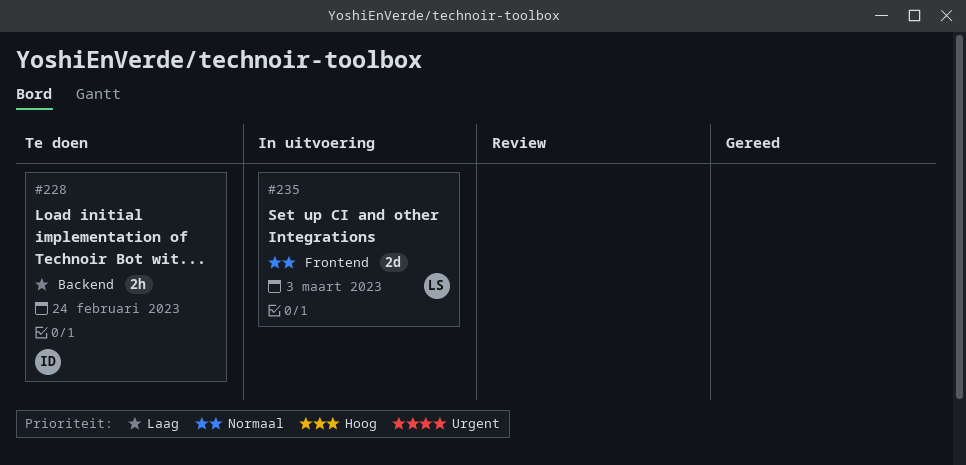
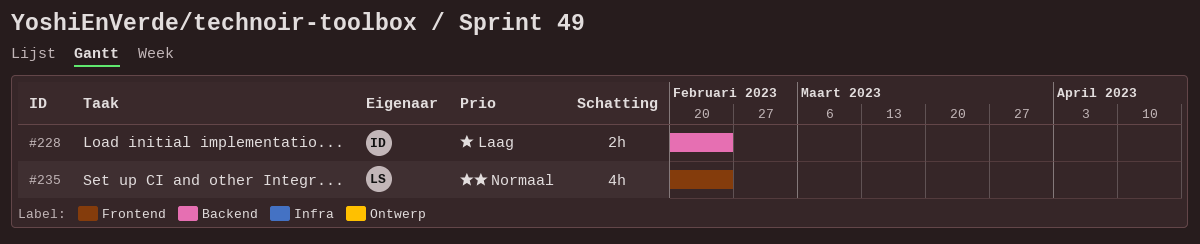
#235, estimate: 2d -> 4h
#235, due: Mar 3 -> Feb 24

